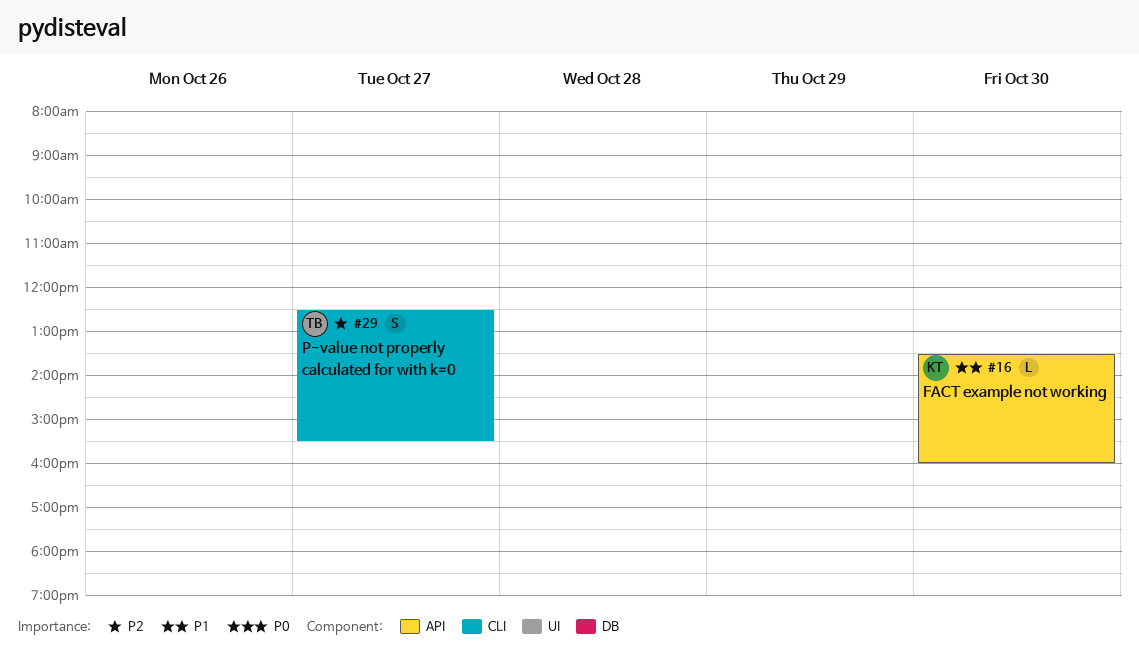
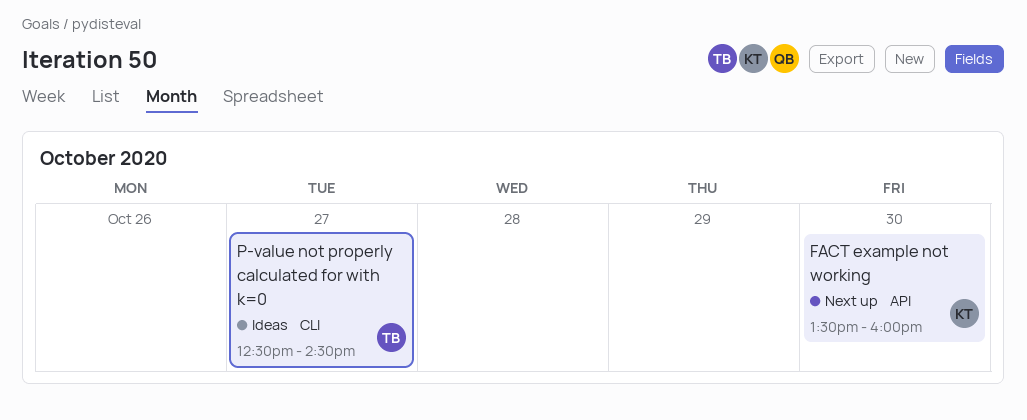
P-value not properly calculated for with k=0, ends: 15:30 -> 14:30

